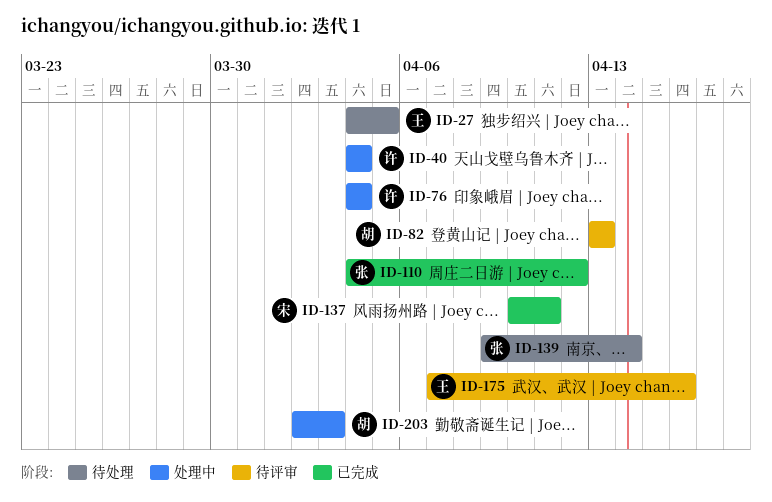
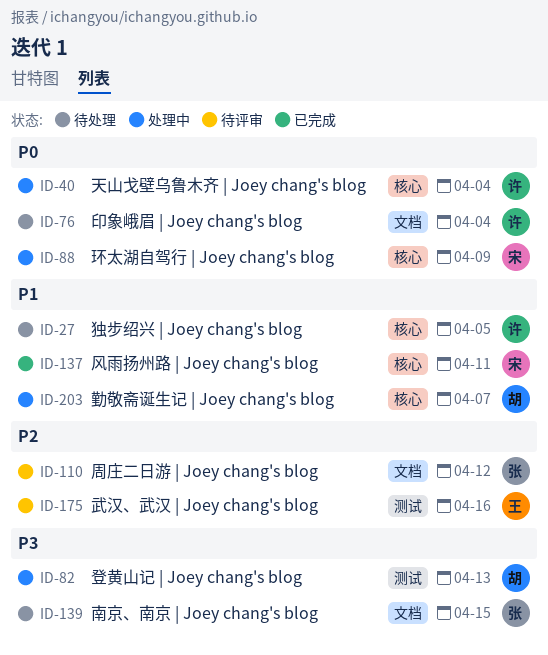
ID-27, owner: 王 -> 许
ID-76, status: 处理中 -> 待处理
ID-82, status: 待评审 -> 处理中
ID-88: none -> present
ID-110, status: 已完成 -> 待评审
ID-139, due: Apr 14 -> Apr 15
ID-203, due: Apr 3 -> Apr 7

